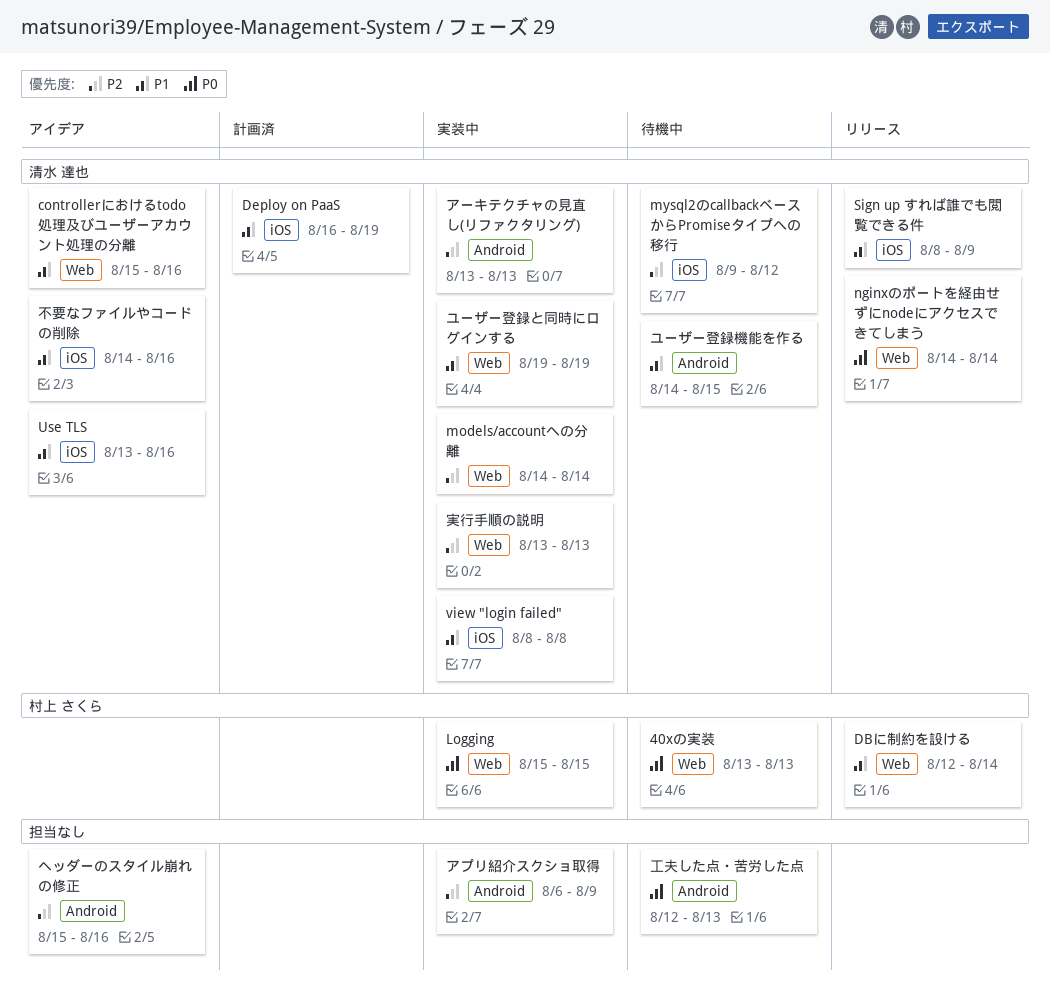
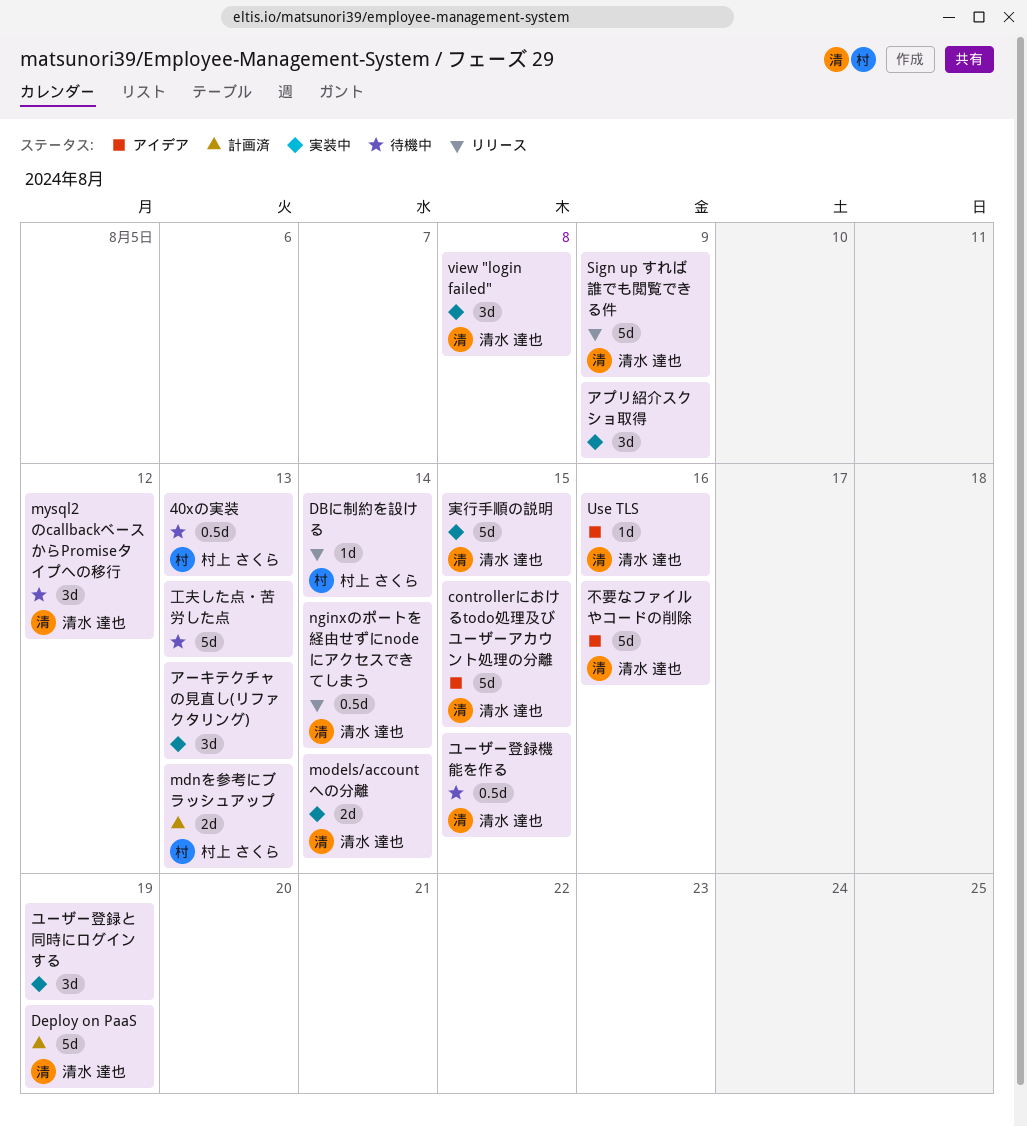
controllerにおけるtodo処理及びユーザーアカウント処理の分離, due: Aug 16 -> Aug 15
Logging: present -> none
mdnを参考にブラッシュアップ: none -> present
アーキテクチャの見直し(リファクタリング), owner: 清水 達也 -> none
ヘッダーのスタイル崩れの修正: present -> none
ユーザー登録と同時にログインする, owner: 清水 達也 -> none
実行手順の説明, due: Aug 13 -> Aug 15

